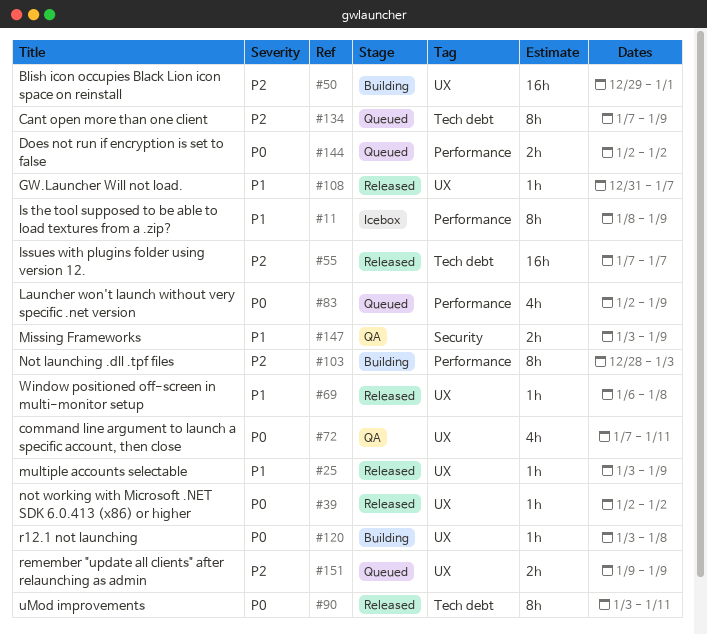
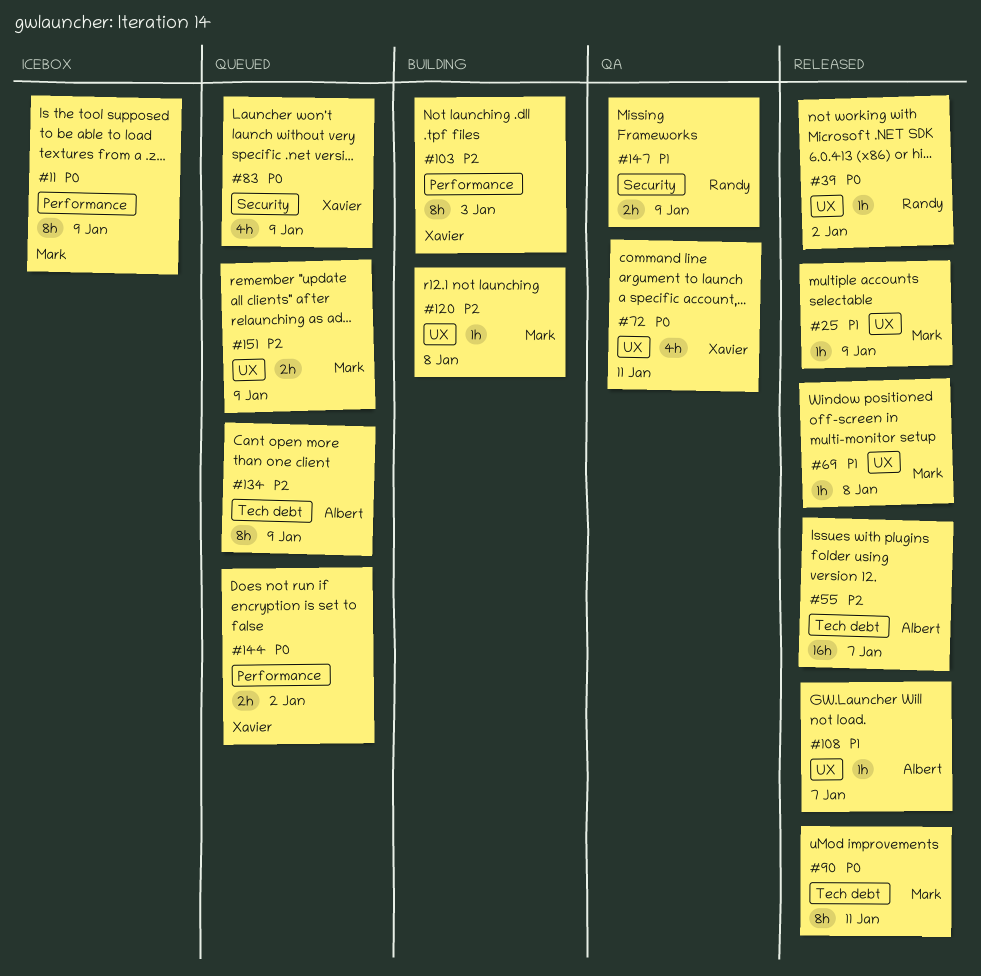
#11, priority: P1 -> P0
#50: present -> none
#83, label: Performance -> Security
#120, priority: P0 -> P2

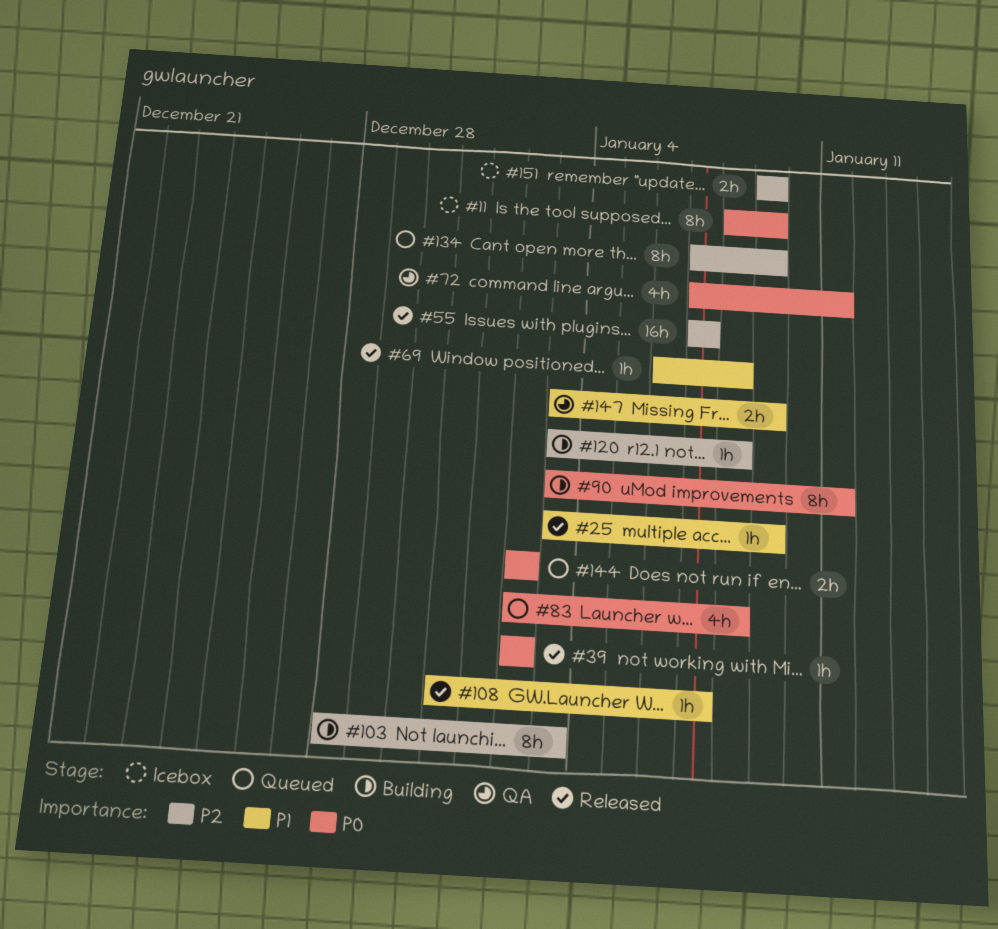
#83, due: Jan 9 -> Jan 8
#90, status: Released -> Building
#151, status: Queued -> Icebox

